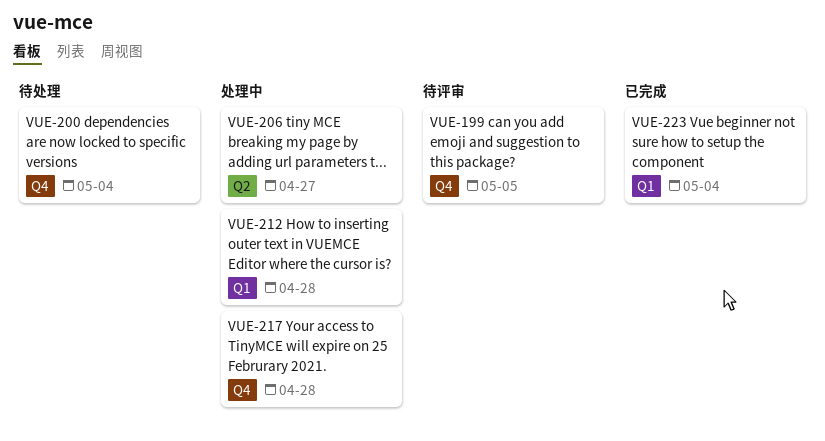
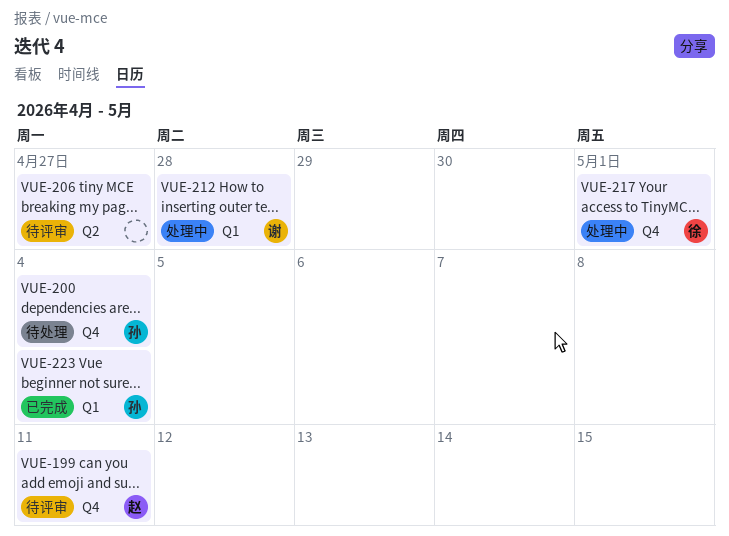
VUE-199, due: May 5 -> May 11
VUE-206, status: 处理中 -> 待评审
VUE-217, due: Apr 28 -> May 1

